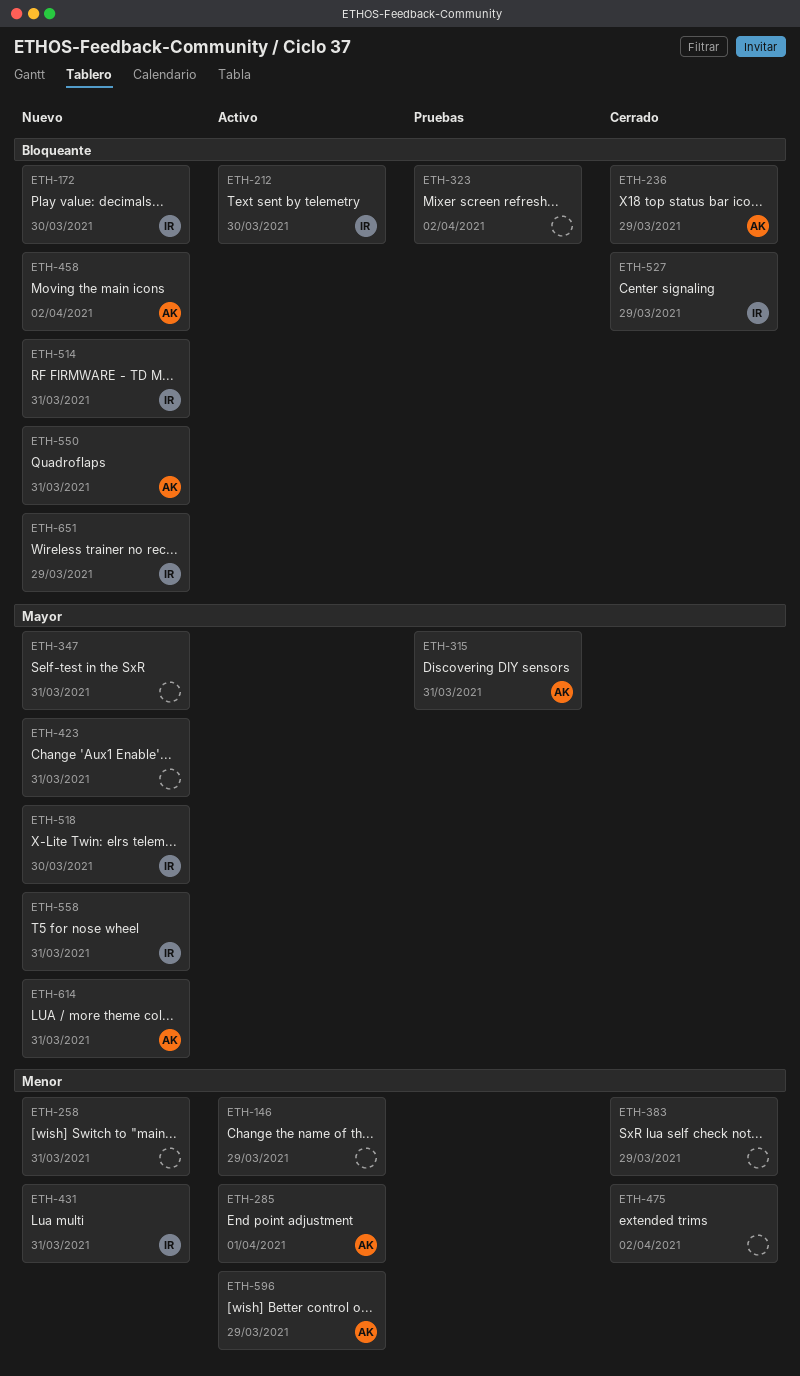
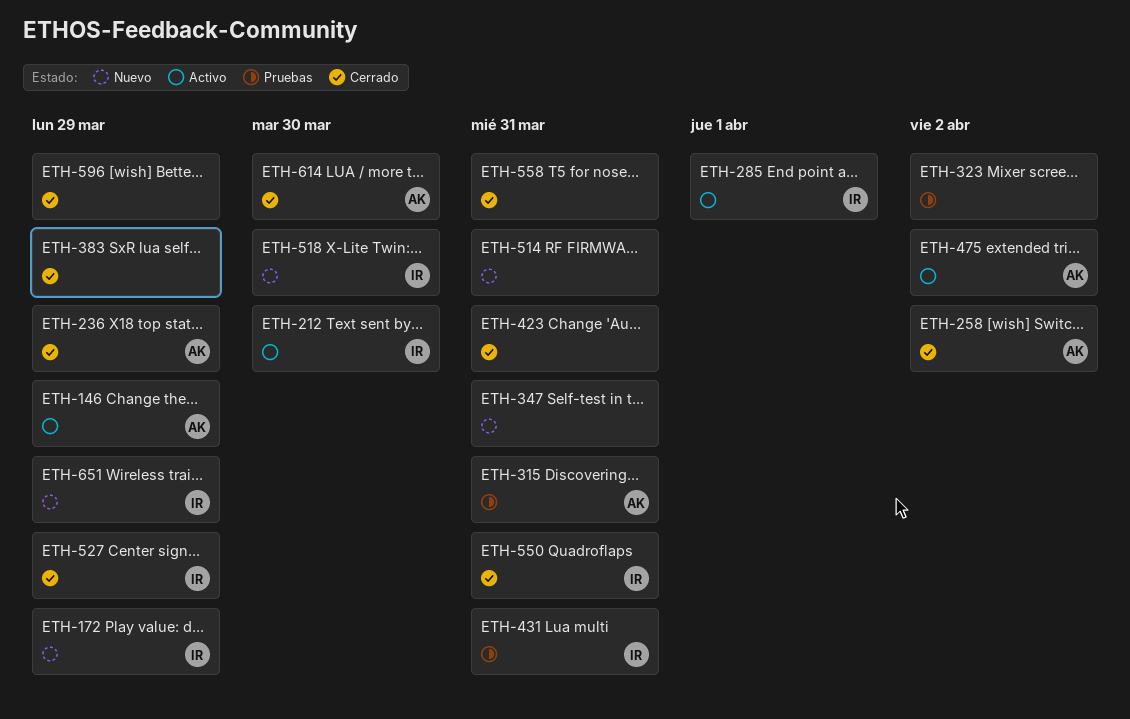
ETH-146, owner: none -> AK
ETH-172, due: Mar 30 -> Mar 29
ETH-258, status: Nuevo -> Cerrado
ETH-258, owner: none -> AK
ETH-258, due: Mar 31 -> Apr 2
ETH-285, owner: AK -> IR
ETH-423, status: Nuevo -> Cerrado
ETH-431, status: Nuevo -> Pruebas
ETH-458: present -> none
ETH-475, status: Cerrado -> Activo
ETH-475, owner: none -> AK
ETH-514, owner: IR -> none
ETH-550, status: Nuevo -> Cerrado
ETH-550, owner: AK -> IR
ETH-558, status: Nuevo -> Cerrado
ETH-558, owner: IR -> none
ETH-596, status: Activo -> Cerrado
ETH-596, owner: AK -> none
ETH-614, status: Nuevo -> Cerrado
ETH-614, due: Mar 31 -> Mar 30

